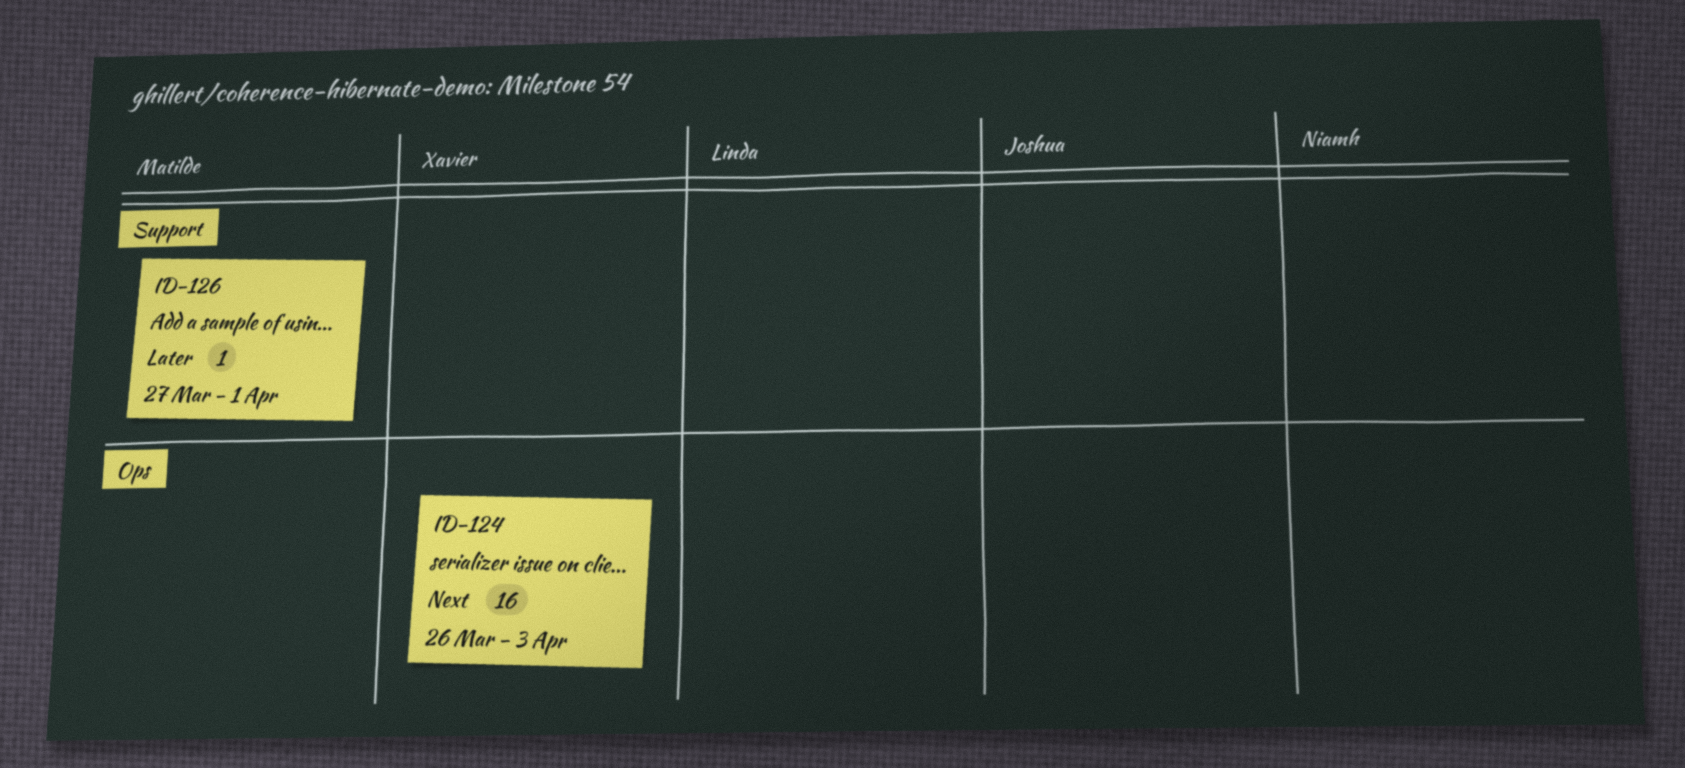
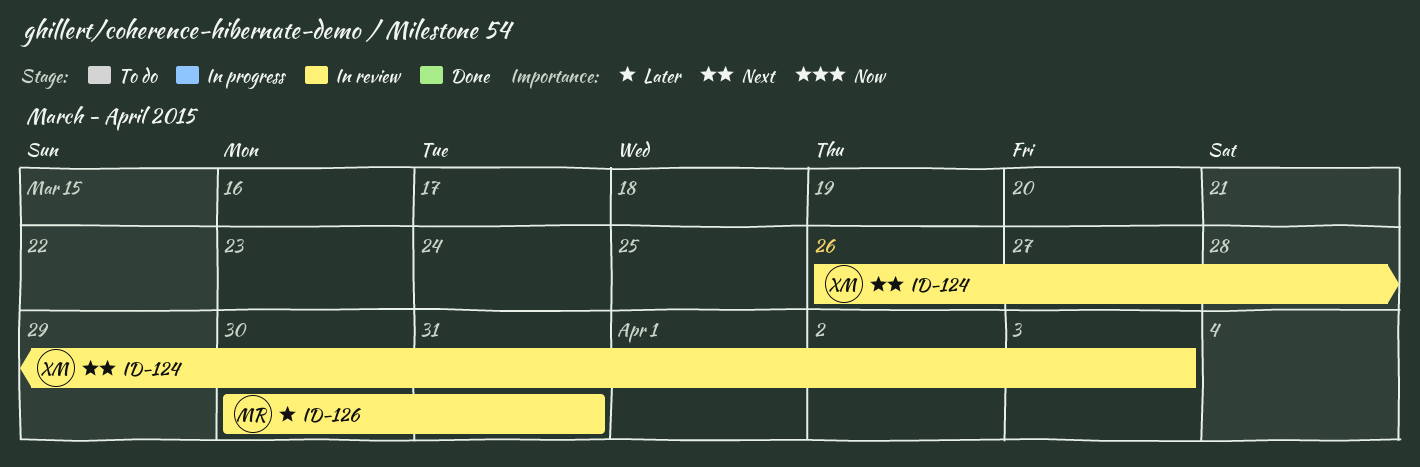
ID-126, start: Mar 27 -> Mar 30
ID-126, due: Apr 1 -> Mar 31

